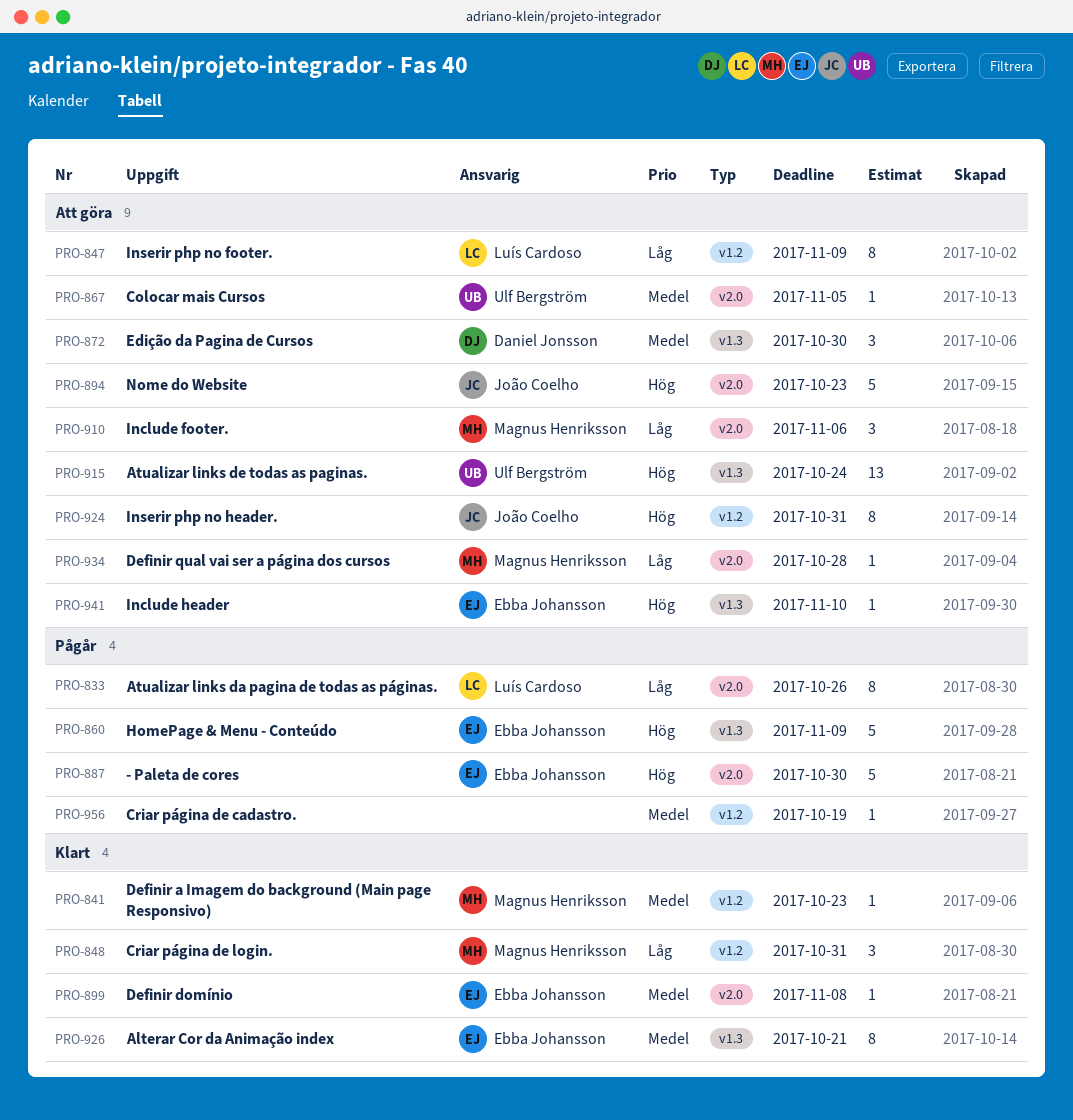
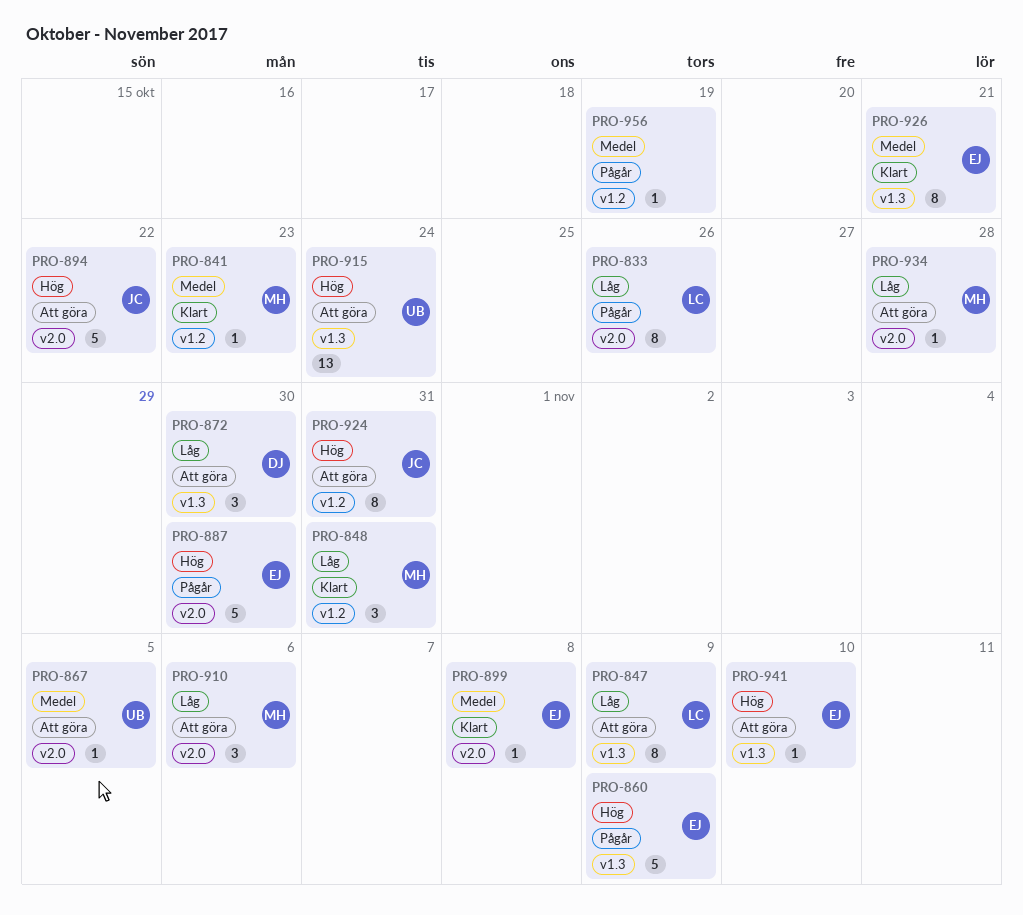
PRO-847, label: v1.2 -> v1.3
PRO-872, priority: Medel -> Låg
PRO-894, due: Oct 23 -> Oct 22

